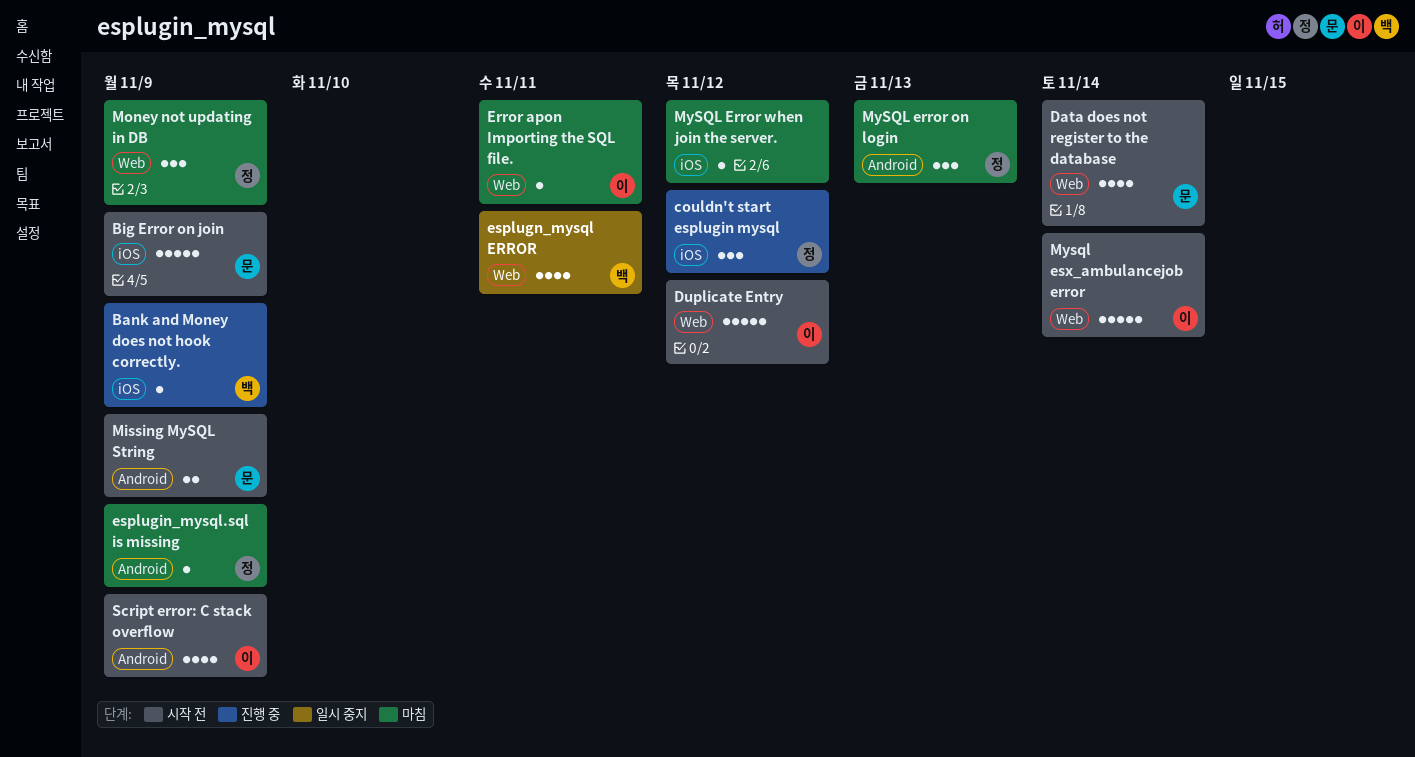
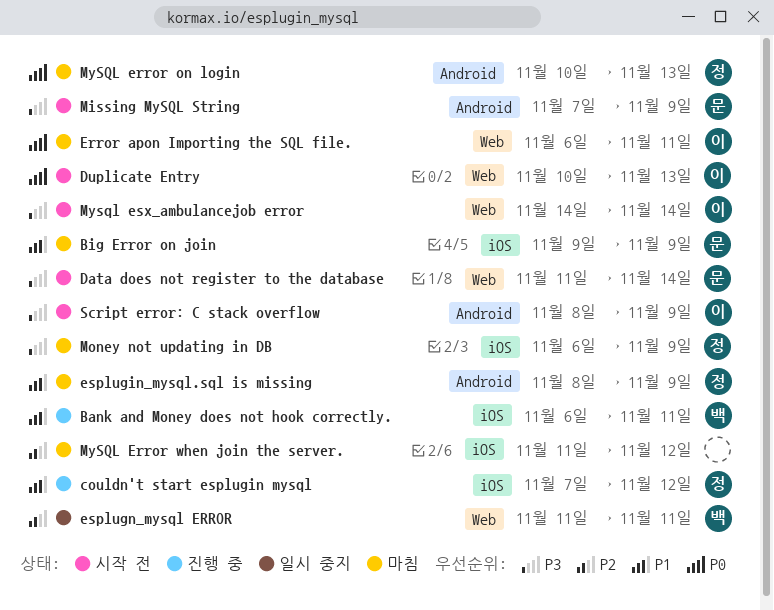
Bank and Money does not hook correctly., due: Nov 9 -> Nov 11
Big Error on join, status: 시작 전 -> 마침
Duplicate Entry, due: Nov 12 -> Nov 13
Money not updating in DB, label: Web -> iOS

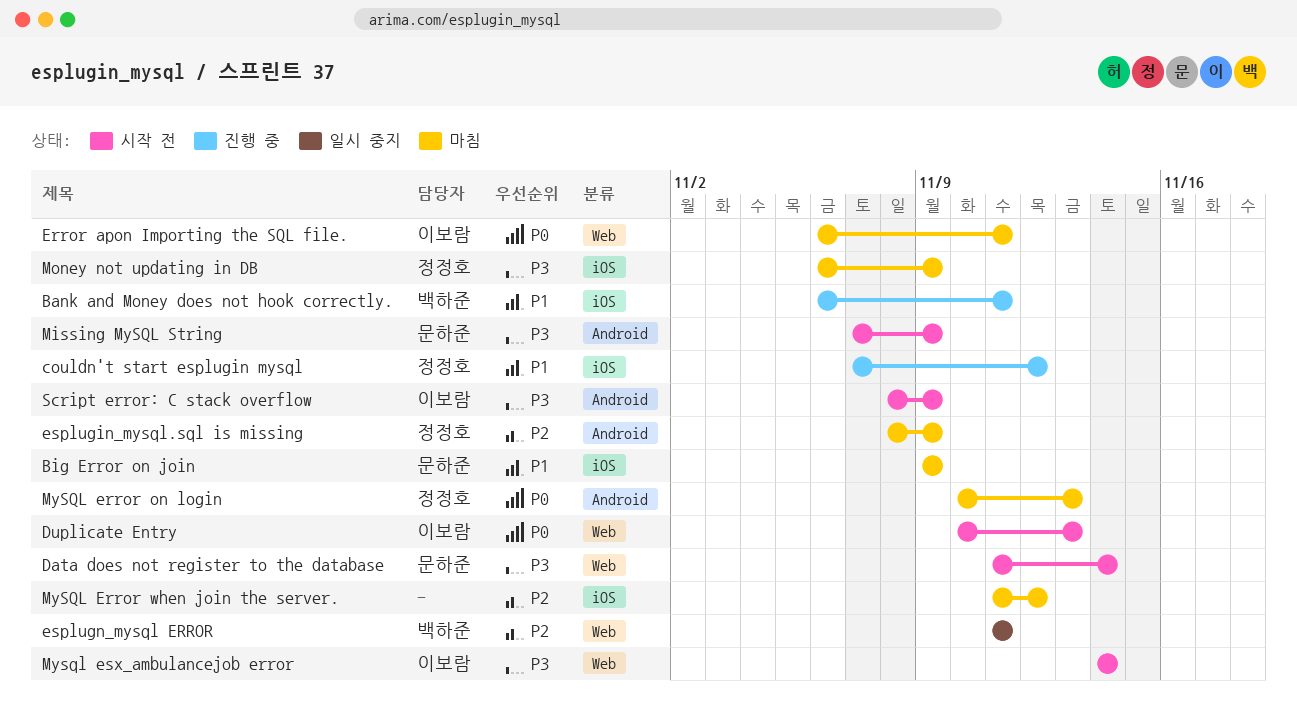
esplugin_mysql.sql is missing, priority: P1 -> P2

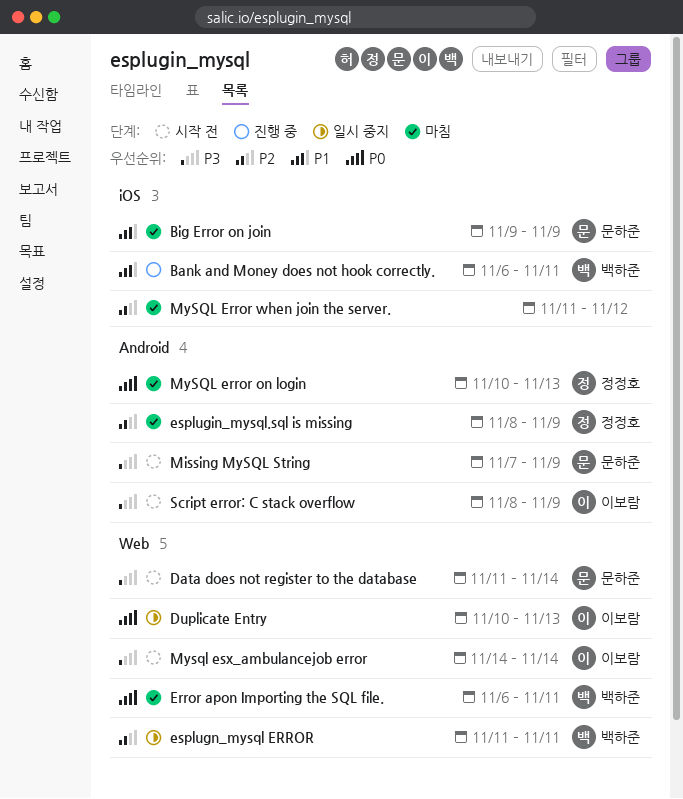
couldn't start esplugin mysql: present -> none
Duplicate Entry, status: 시작 전 -> 일시 중지
Error apon Importing the SQL file., owner: 이보람 -> 백하준
Money not updating in DB: present -> none

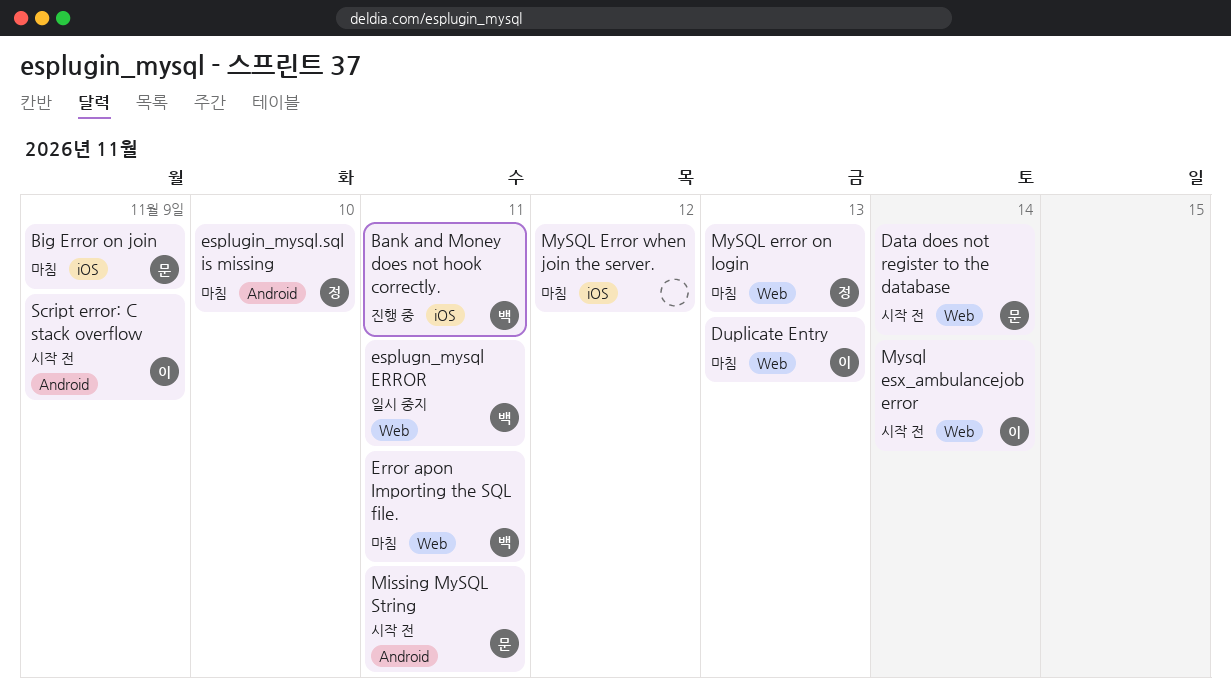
Duplicate Entry, status: 일시 중지 -> 마침
esplugin_mysql.sql is missing, due: Nov 9 -> Nov 10
Missing MySQL String, due: Nov 9 -> Nov 11
MySQL error on login, label: Android -> Web

